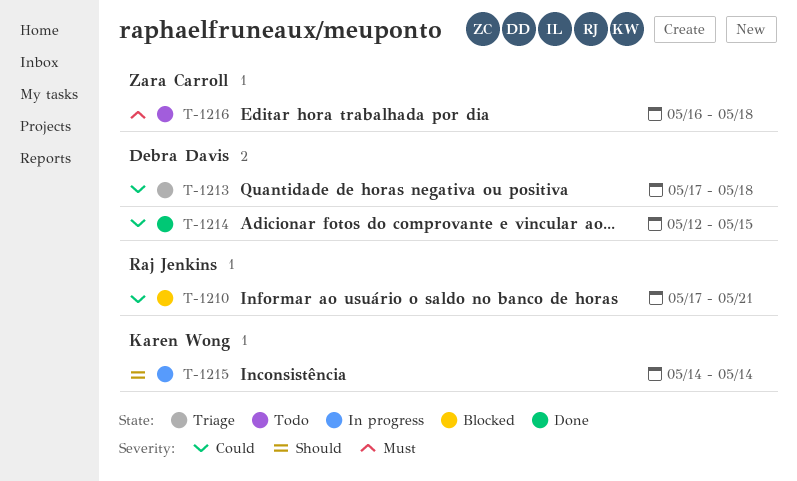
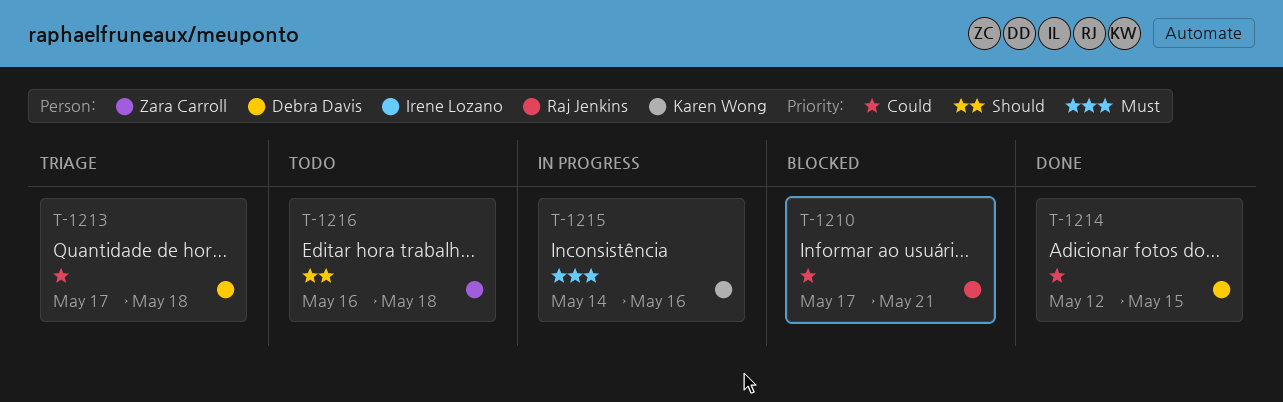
T-1215, priority: Should -> Must
T-1215, due: May 14 -> May 16
T-1216, priority: Must -> Should

